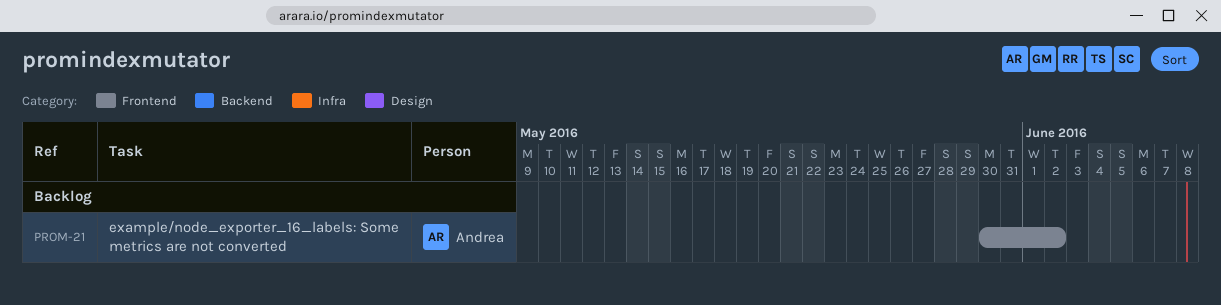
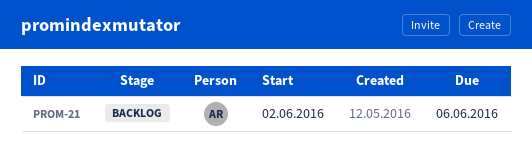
PROM-21, start: May 30 -> Jun 2
PROM-21, due: Jun 2 -> Jun 6

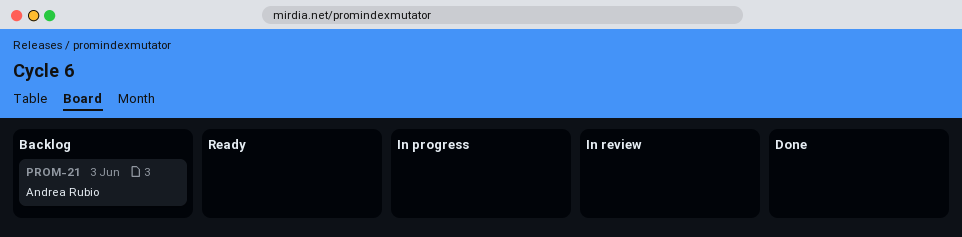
PROM-21, due: Jun 6 -> Jun 3

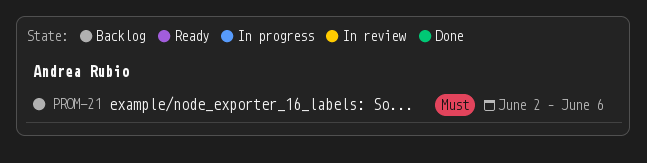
PROM-21, due: Jun 3 -> Jun 6

